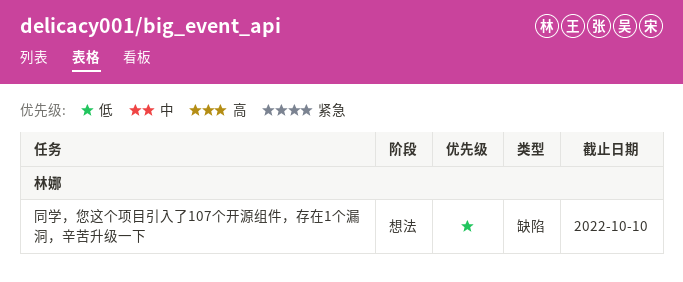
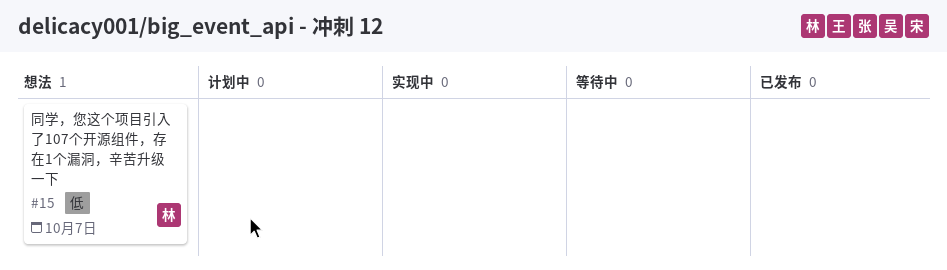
同学，您这个项目引入了107个开源组件，存在1个漏洞，辛苦升级一下, due: Oct 10 -> Oct 7

